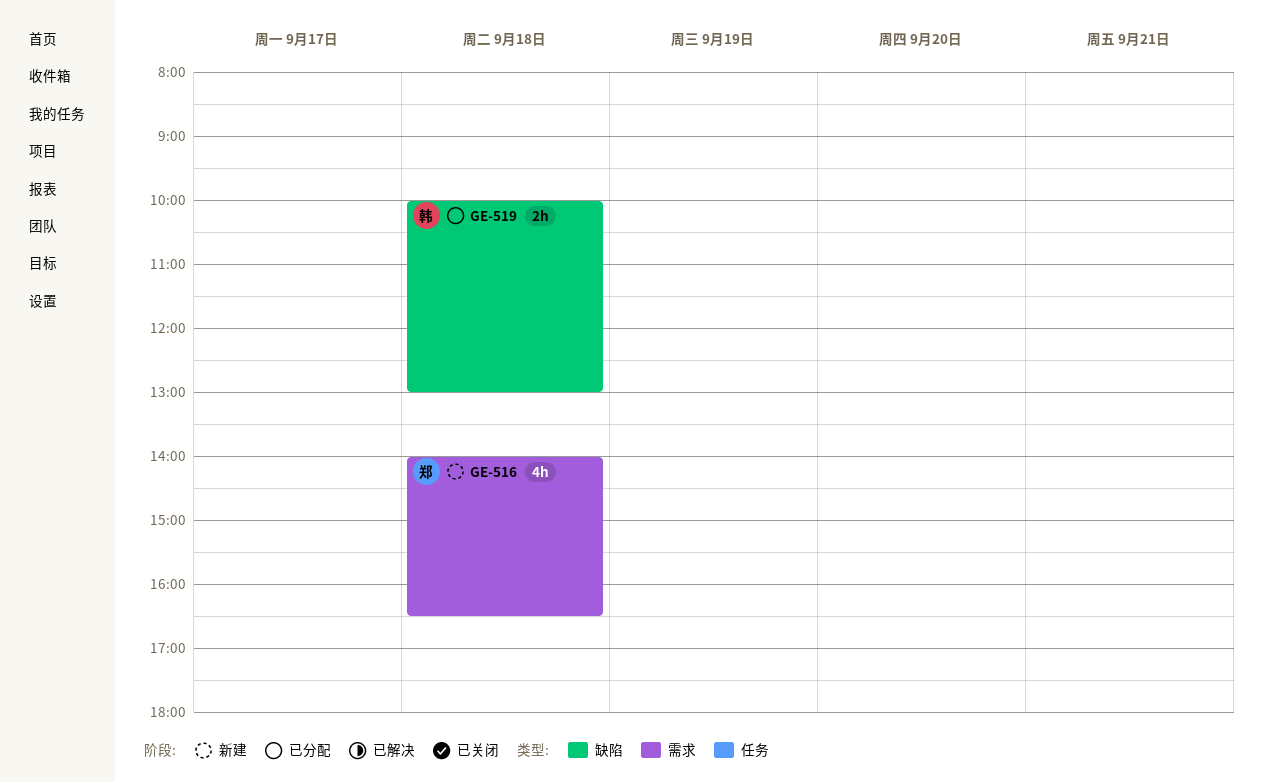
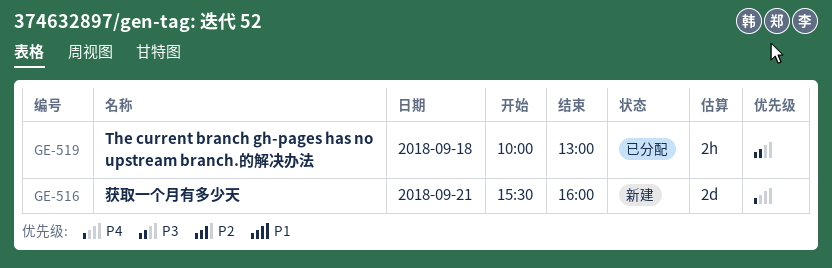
GE-516, estimate: 4h -> 2d
GE-516, day: Sep 18 -> Sep 21
GE-516, begins: 14:00 -> 15:30
GE-516, ends: 16:30 -> 16:00

